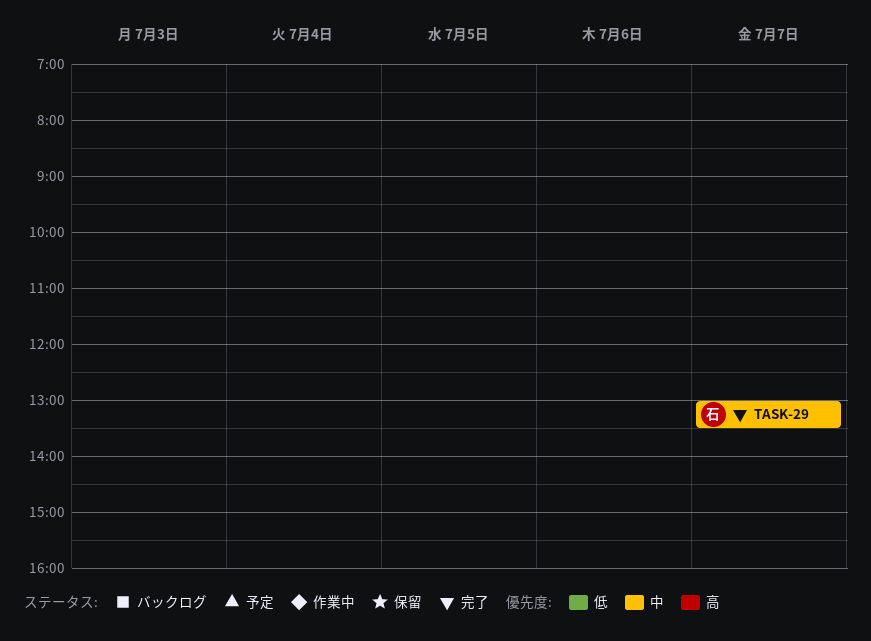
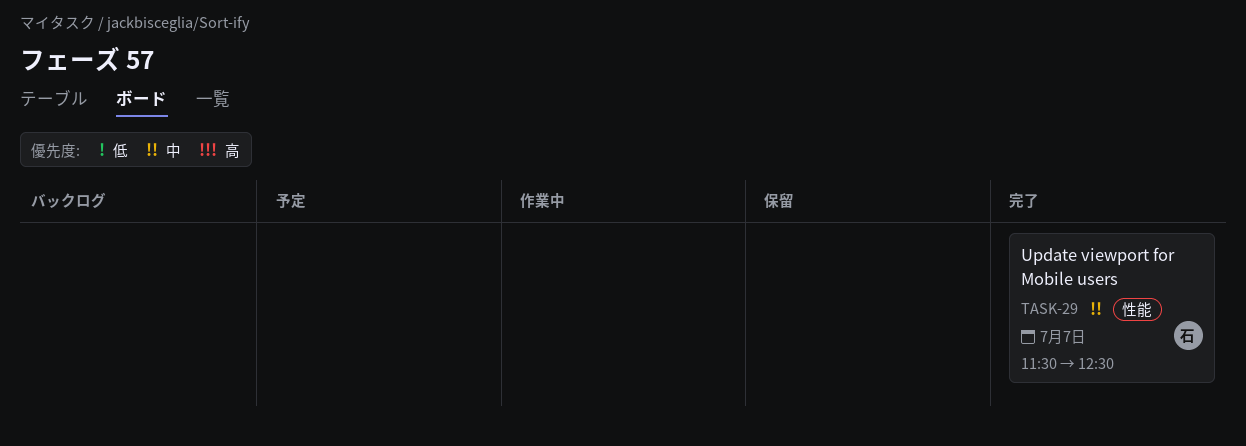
TASK-29, begins: 13:00 -> 11:30
TASK-29, ends: 13:30 -> 12:30

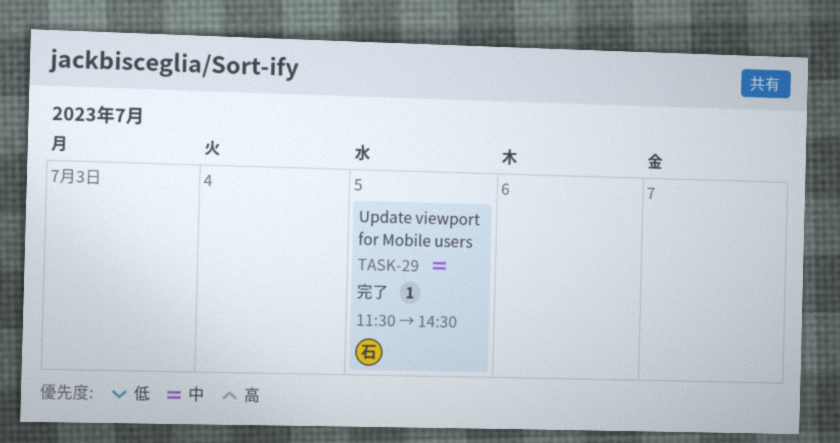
TASK-29, day: Jul 7 -> Jul 5
TASK-29, ends: 12:30 -> 14:30

